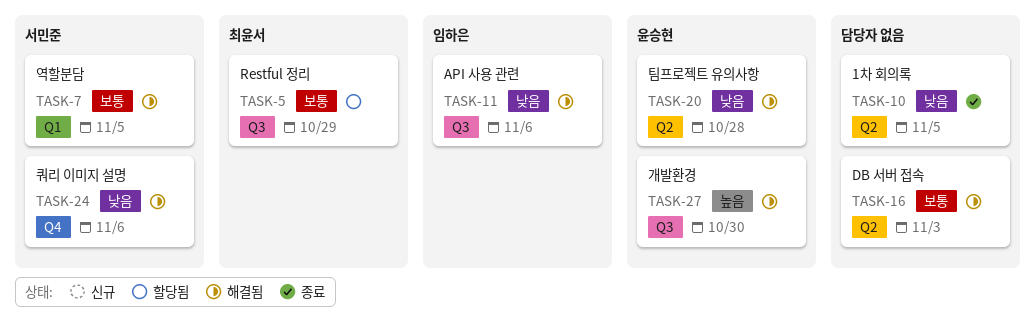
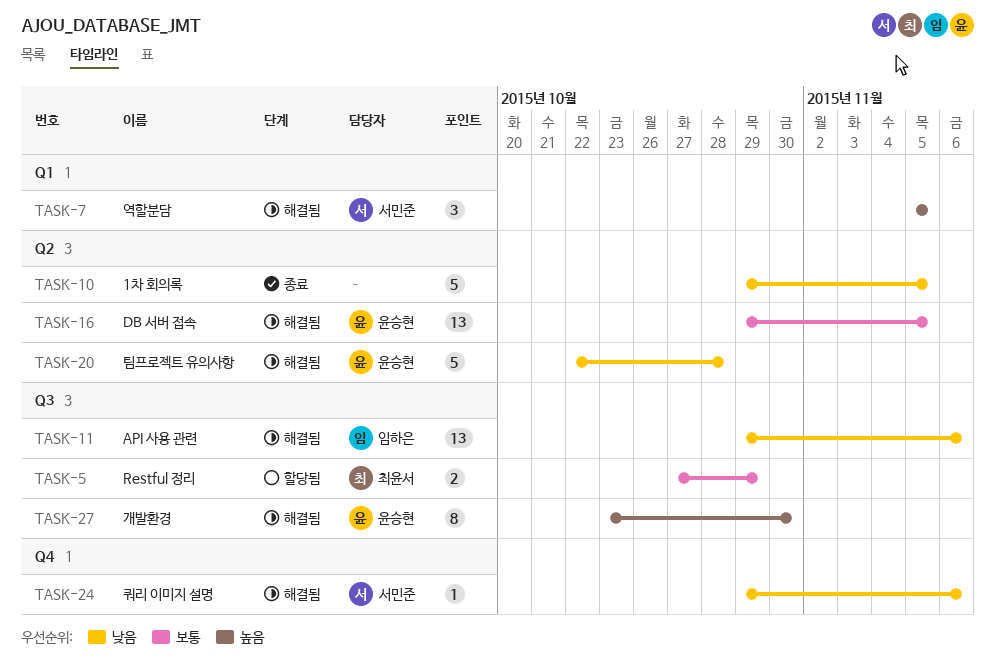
TASK-7, priority: 보통 -> 높음
TASK-16, owner: none -> 윤승현
TASK-16, due: Nov 3 -> Nov 5

